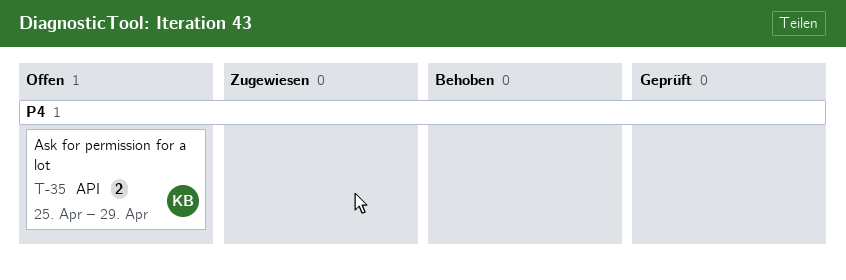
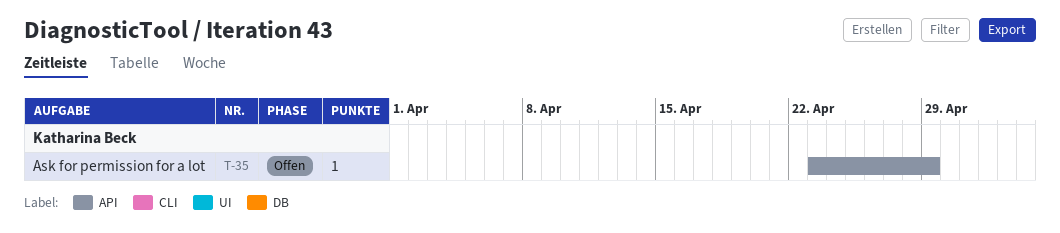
T-35, estimate: 2 -> 1
T-35, start: Apr 25 -> Apr 23

